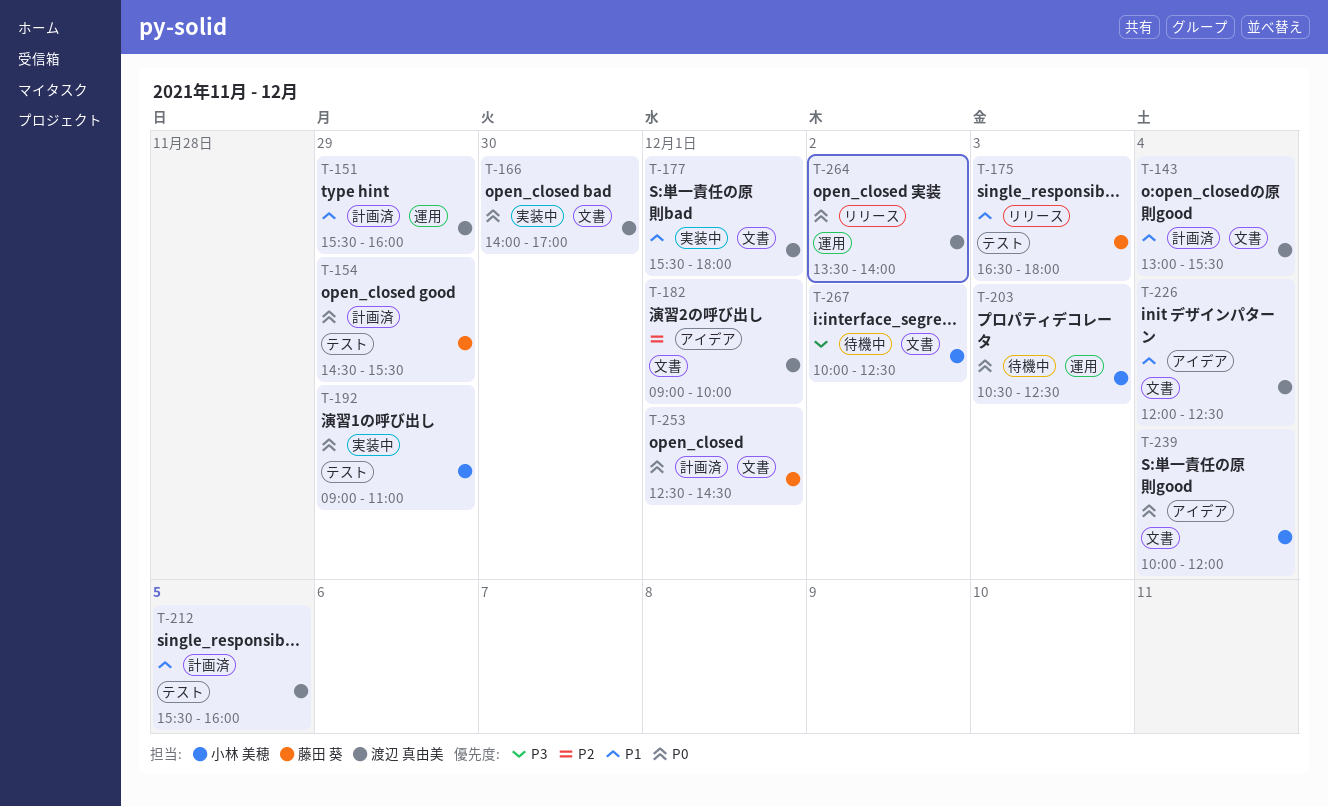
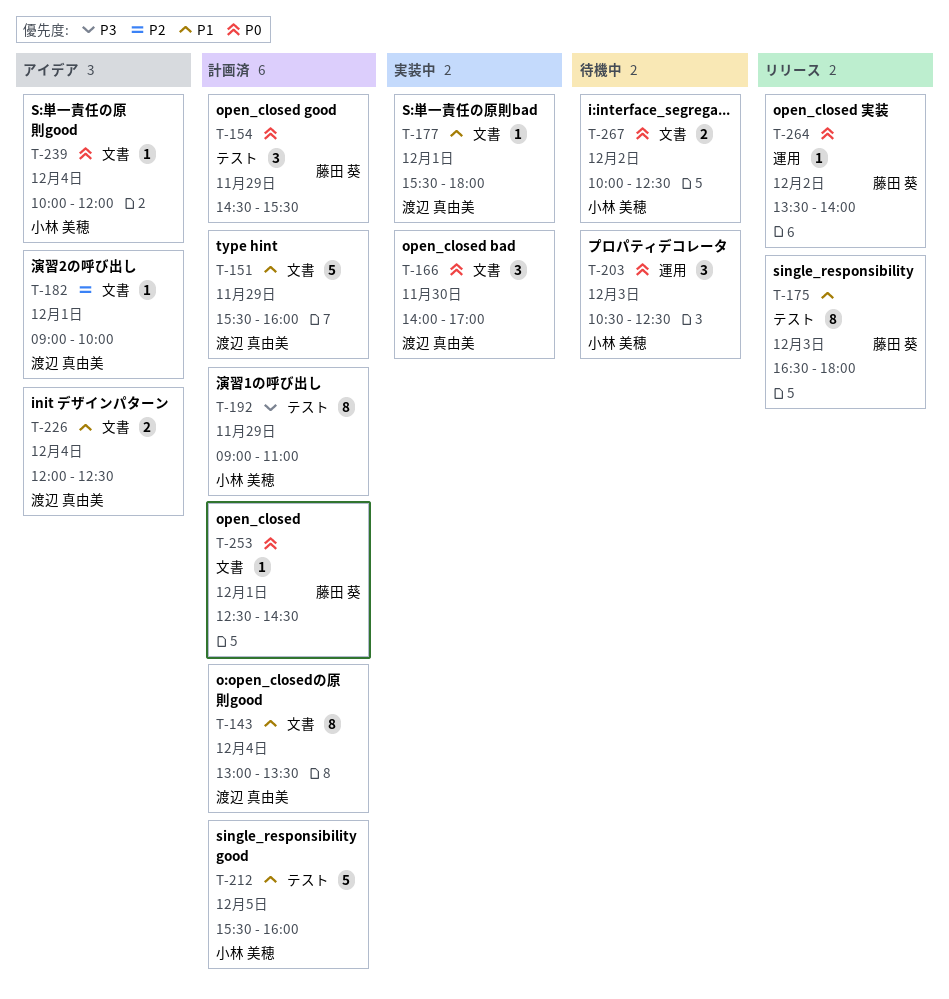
T-143, ends: 15:30 -> 13:30
T-151, label: 運用 -> 文書
T-192, status: 実装中 -> 計画済
T-192, priority: P0 -> P3
T-212, owner: 渡辺 真由美 -> 小林 美穂
T-264, owner: 渡辺 真由美 -> 藤田 葵
T-267, priority: P3 -> P0

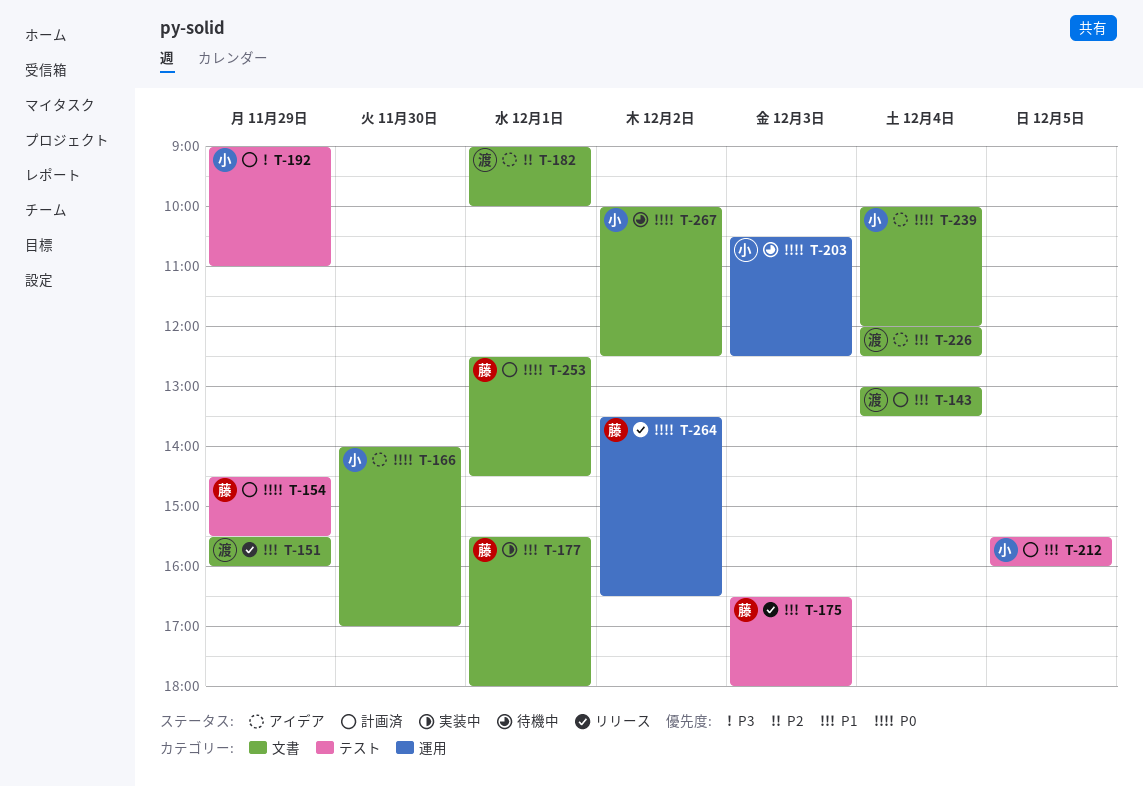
T-151, status: 計画済 -> リリース
T-166, status: 実装中 -> アイデア
T-166, owner: 渡辺 真由美 -> 小林 美穂
T-177, owner: 渡辺 真由美 -> 藤田 葵
T-264, ends: 14:00 -> 16:30

